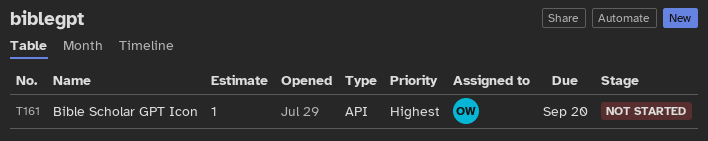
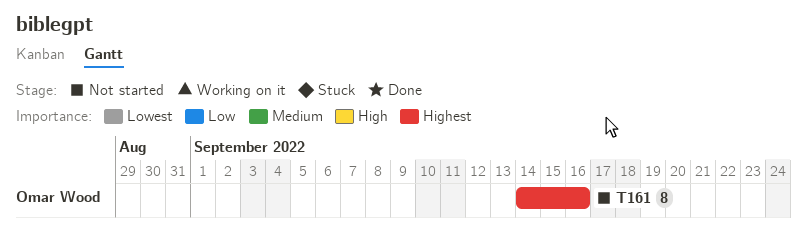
T161, estimate: 1 -> 8
T161, due: Sep 20 -> Sep 16

